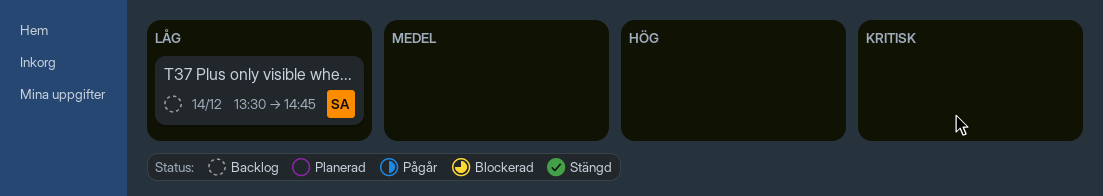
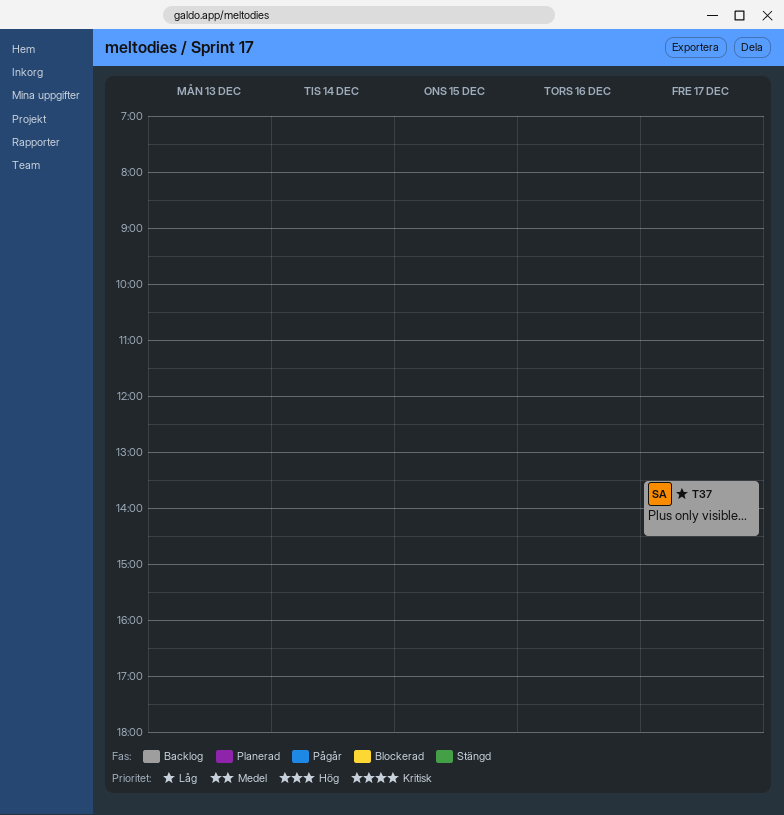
T37, day: Dec 14 -> Dec 17
T37, ends: 14:45 -> 14:30

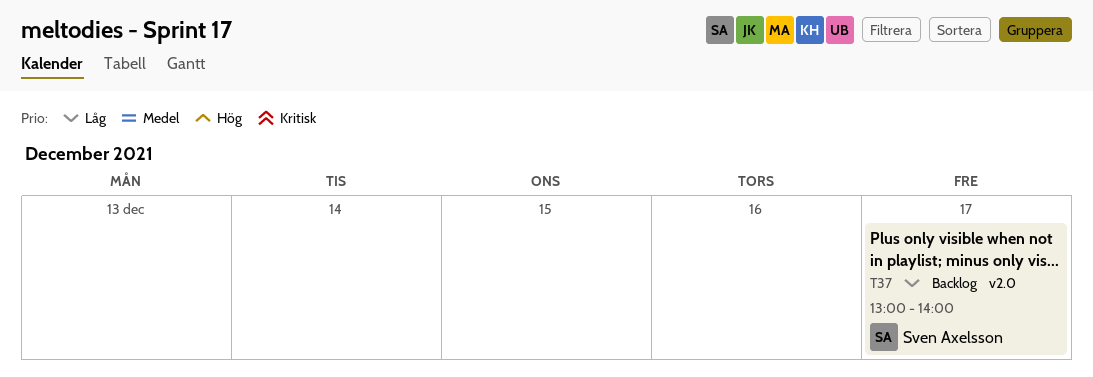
T37, begins: 13:30 -> 13:00
T37, ends: 14:30 -> 14:00

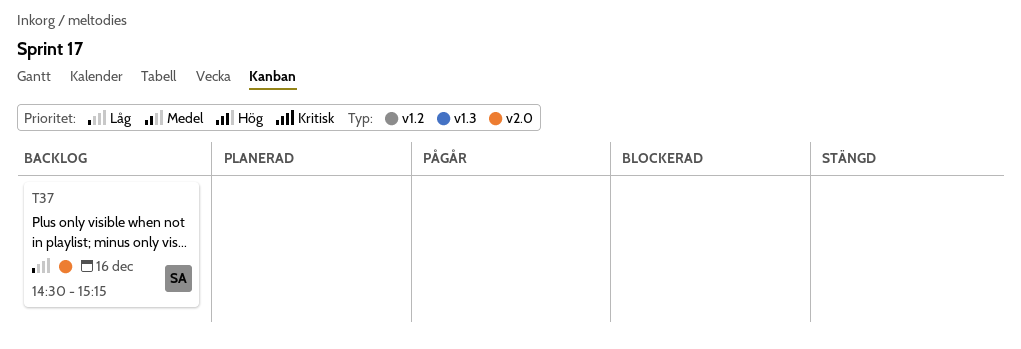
T37, day: Dec 17 -> Dec 16
T37, begins: 13:00 -> 14:30
T37, ends: 14:00 -> 15:15

